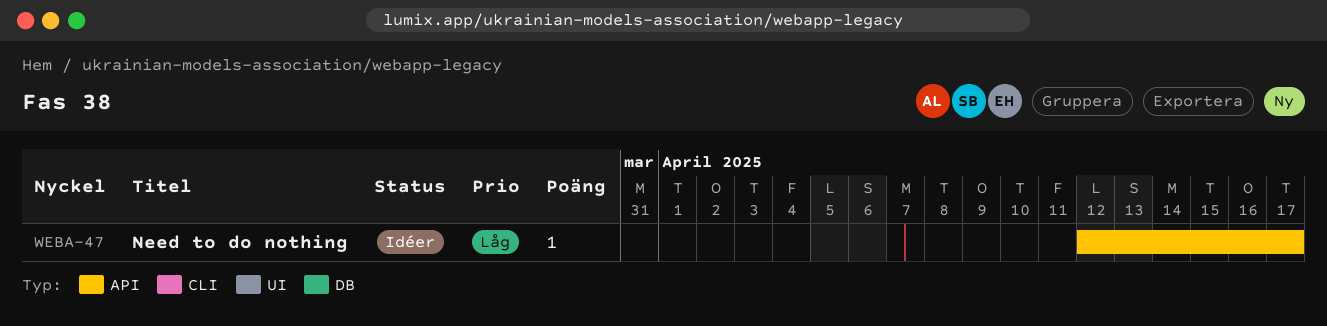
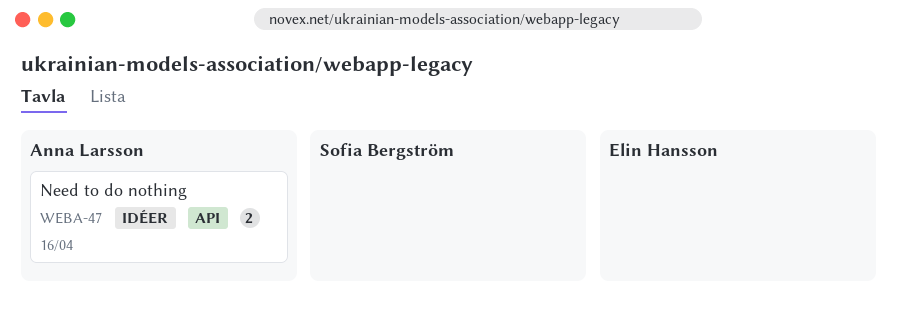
WEBA-47, estimate: 1 -> 2
WEBA-47, due: Apr 17 -> Apr 16

